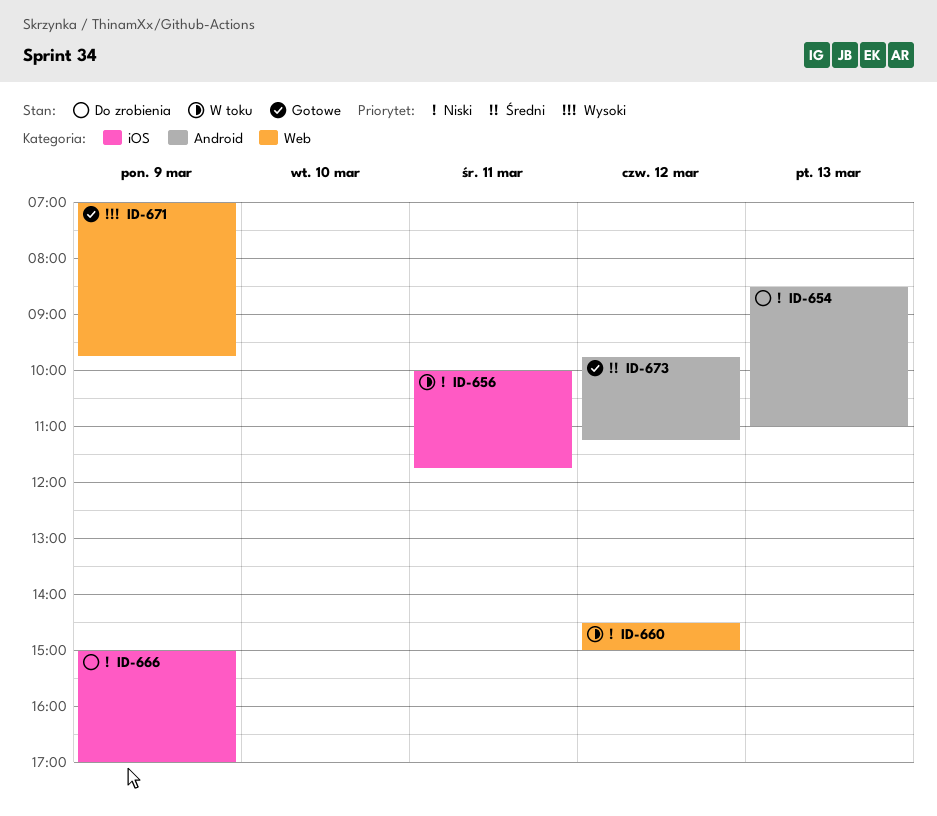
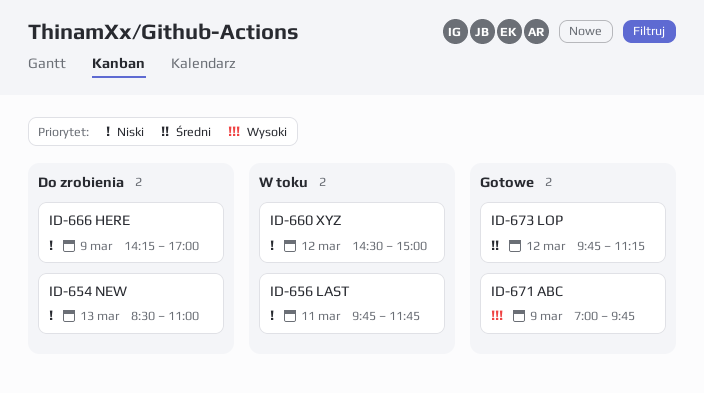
ID-656, begins: 10:00 -> 09:45
ID-666, begins: 15:00 -> 14:15

